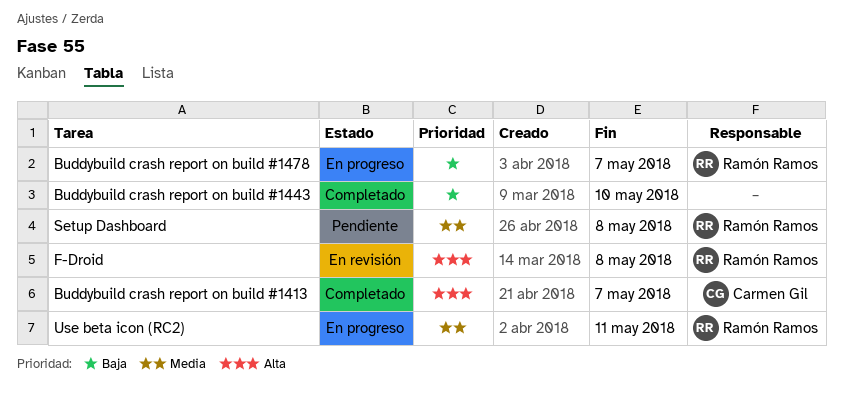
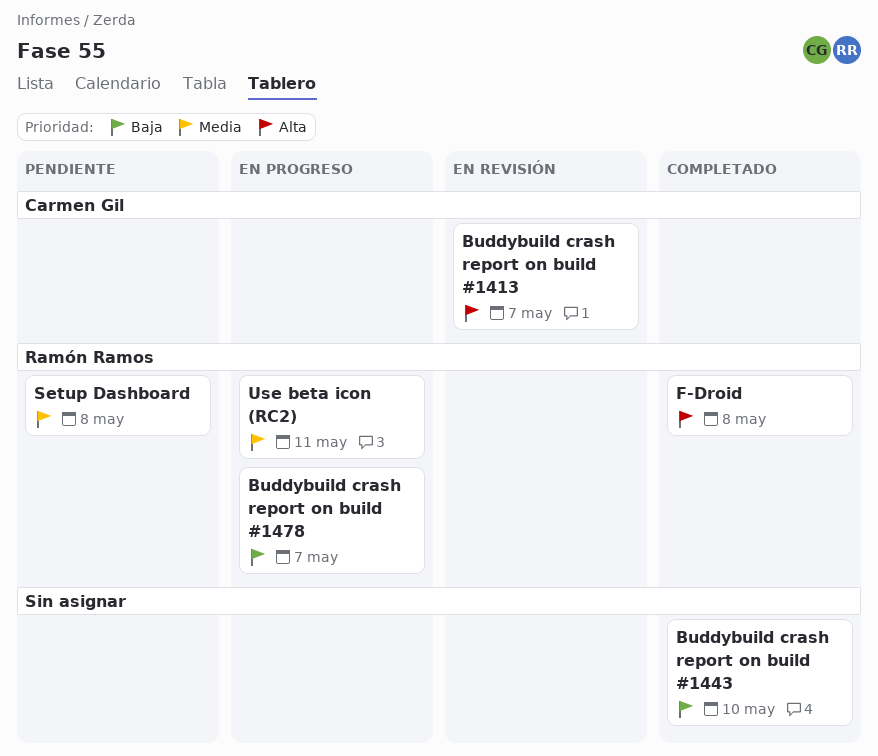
Buddybuild crash report on build #1413, status: Completado -> En revisión
F-Droid, status: En revisión -> Completado

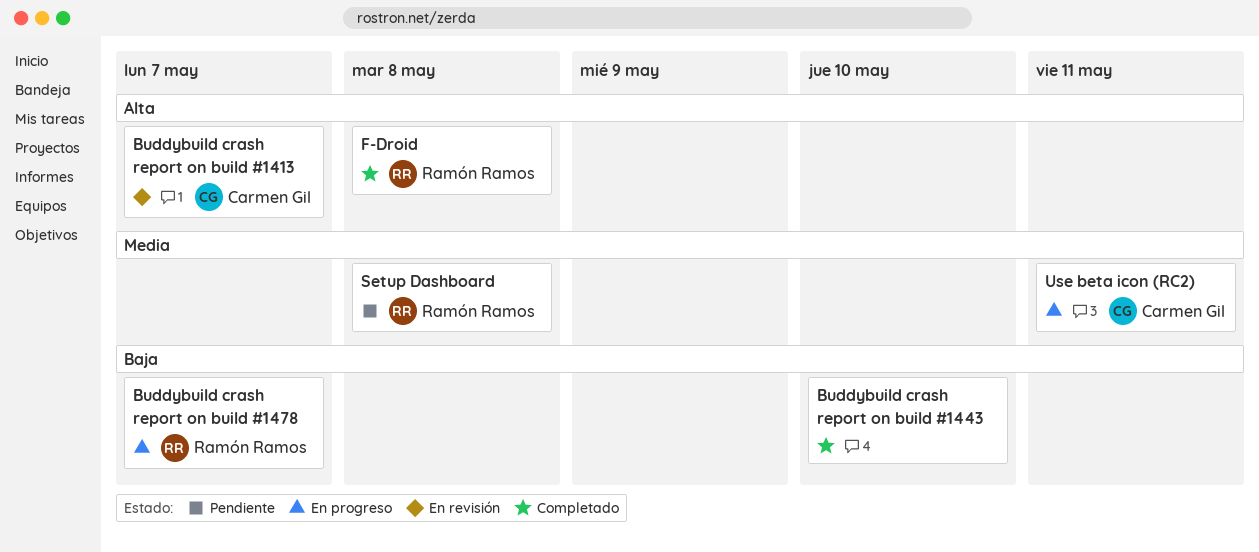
Use beta icon (RC2), owner: Ramón Ramos -> Carmen Gil

